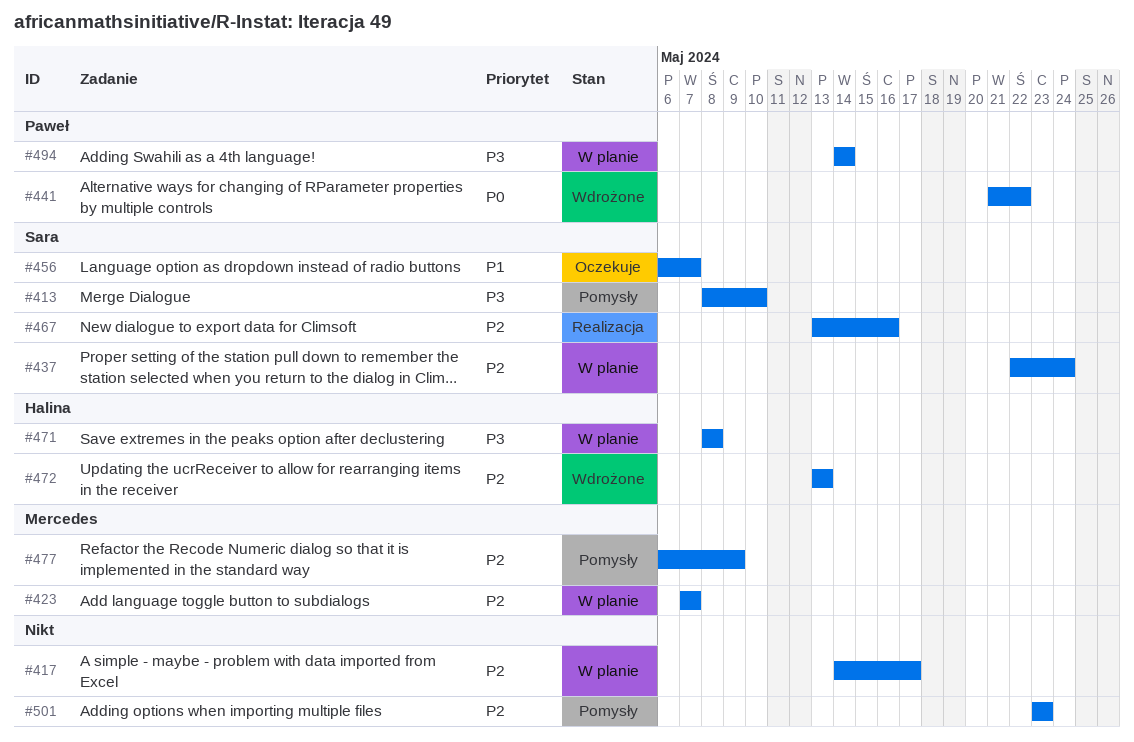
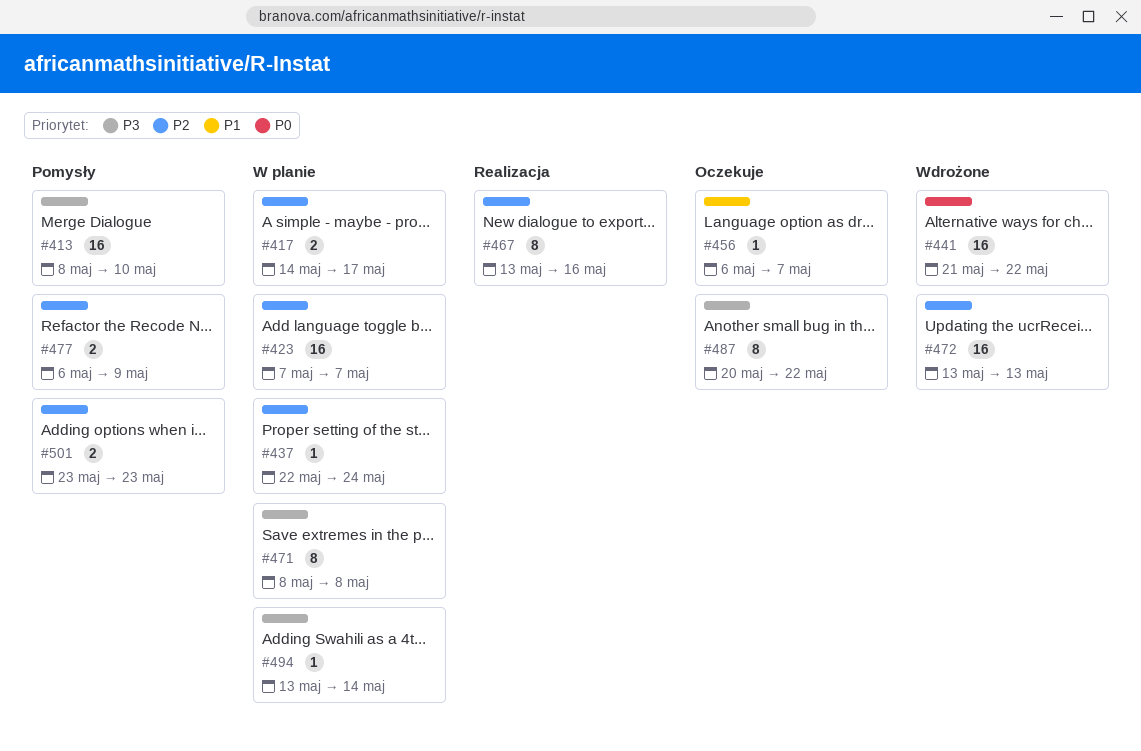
#487: none -> present
#494, start: May 14 -> May 13

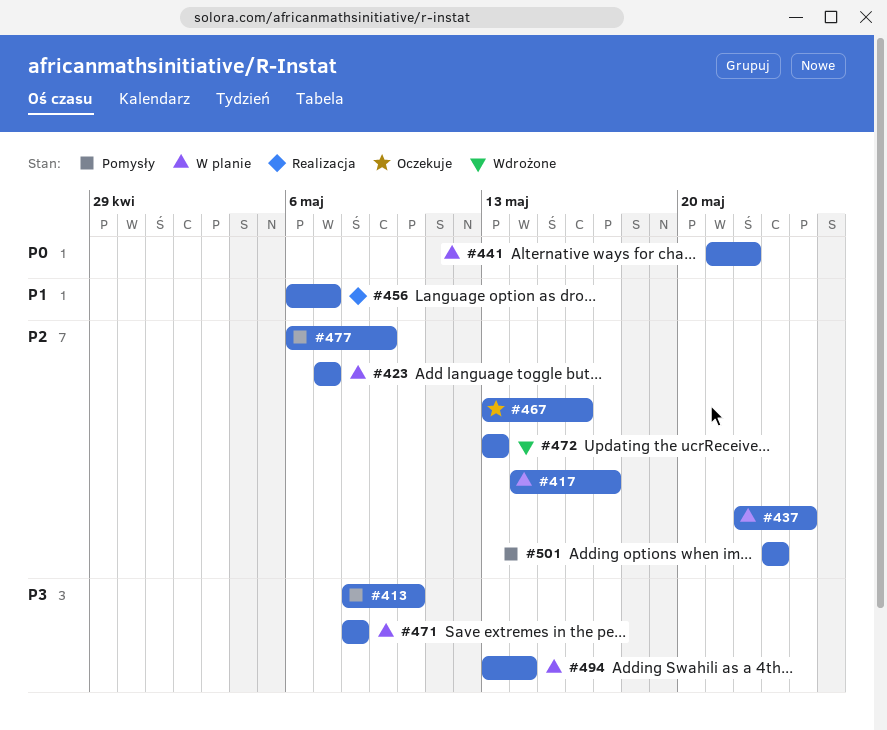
#441, status: Wdrożone -> W planie
#456, status: Oczekuje -> Realizacja
#467, status: Realizacja -> Oczekuje
#487: present -> none

